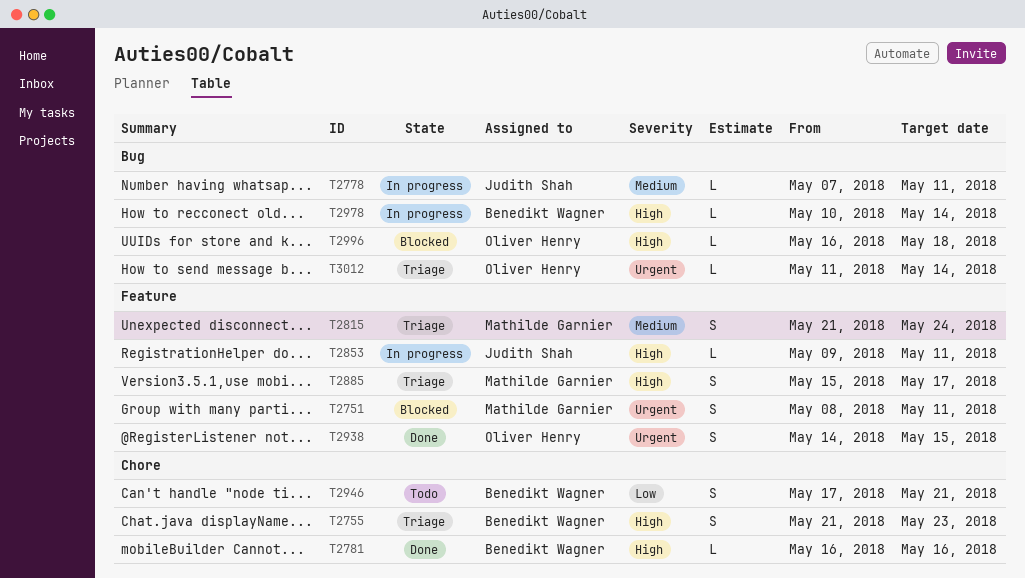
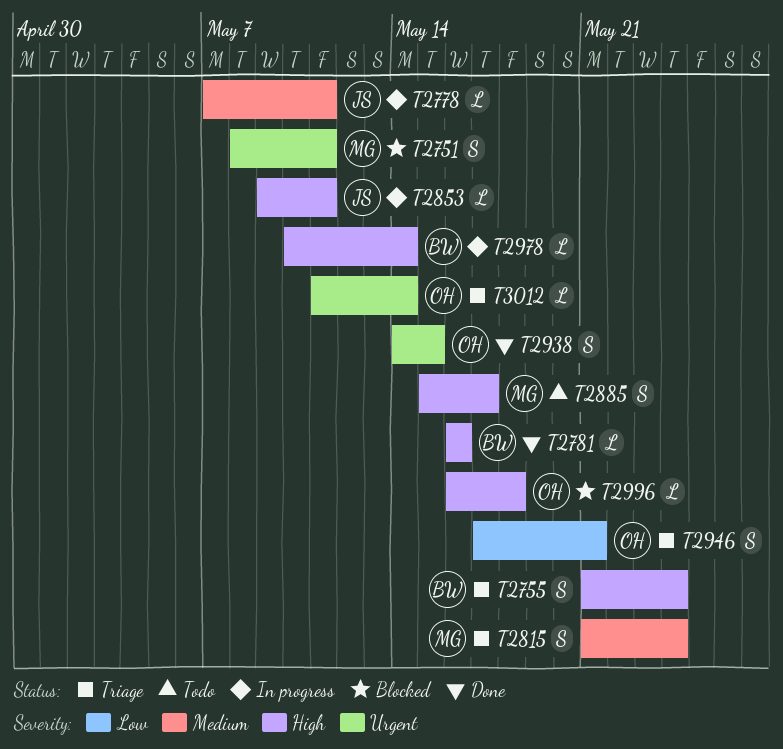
T2755, due: May 23 -> May 24
T2885, status: Triage -> Todo
T2946, status: Todo -> Triage
T2946, owner: Benedikt Wagner -> Oliver Henry

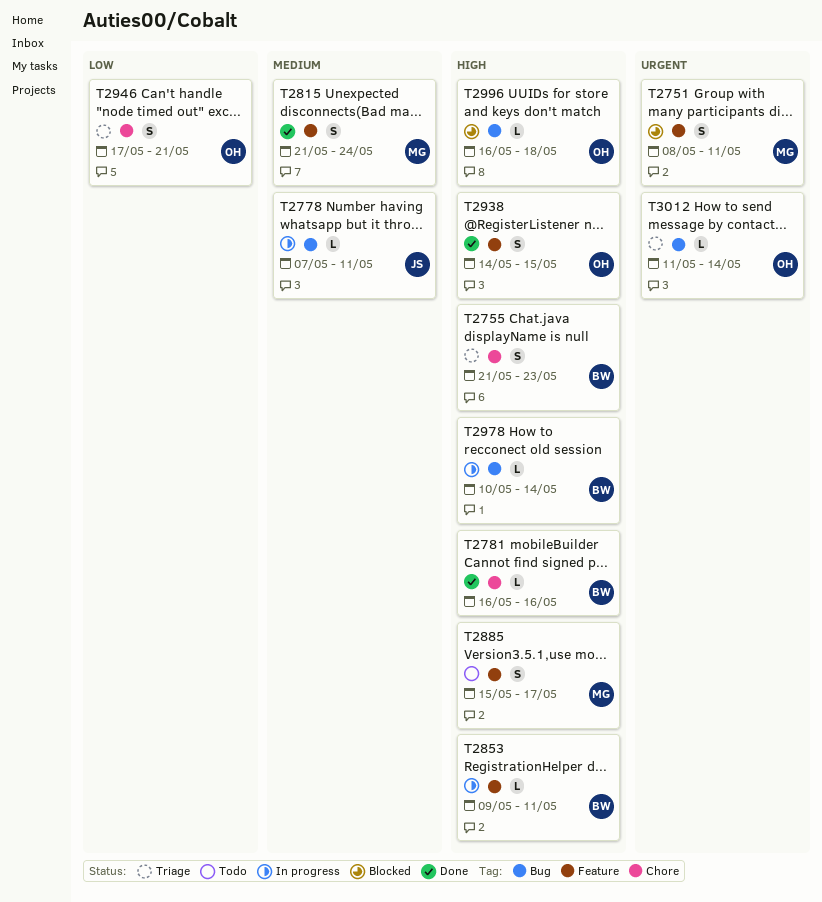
T2755, due: May 24 -> May 23
T2815, status: Triage -> Done
T2853, owner: JS -> BW
T2938, priority: Urgent -> High

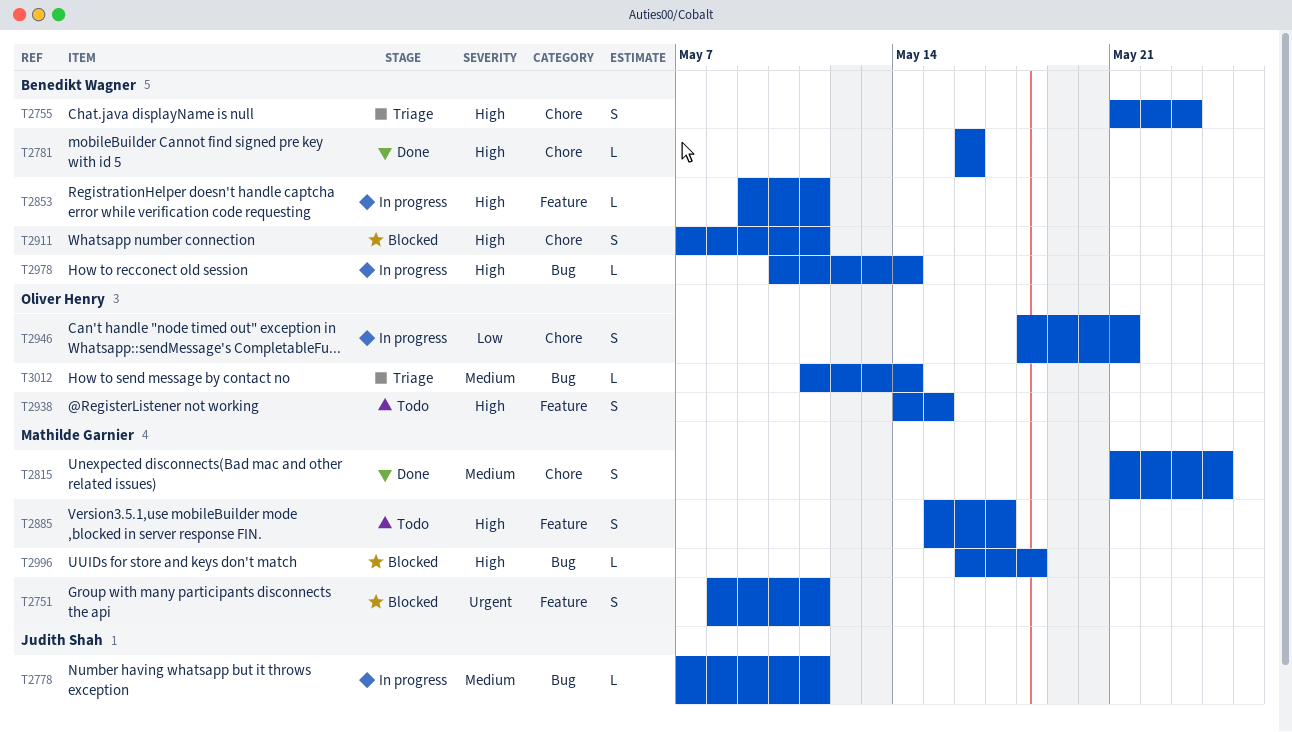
T2815, label: Feature -> Chore
T2911: none -> present
T2938, status: Done -> Todo
T2946, status: Triage -> In progress
T2946, start: May 17 -> May 18
T2996, owner: Oliver Henry -> Mathilde Garnier
T3012, priority: Urgent -> Medium

